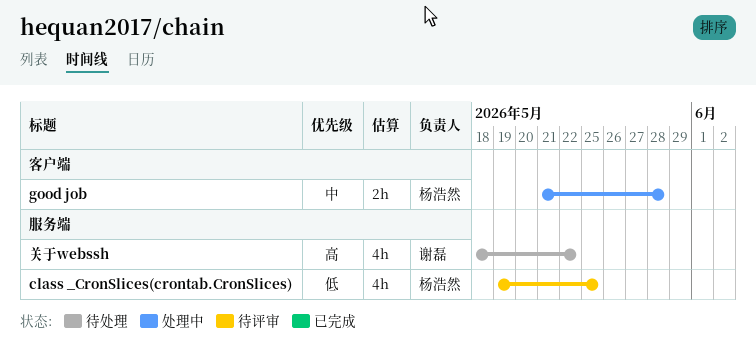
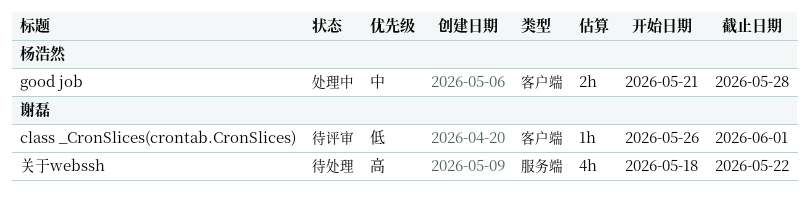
class _CronSlices(crontab.CronSlices), owner: 杨浩然 -> 谢磊
class _CronSlices(crontab.CronSlices), label: 服务端 -> 客户端
class _CronSlices(crontab.CronSlices), estimate: 4h -> 1h
class _CronSlices(crontab.CronSlices), start: May 19 -> May 26
class _CronSlices(crontab.CronSlices), due: May 25 -> Jun 1

